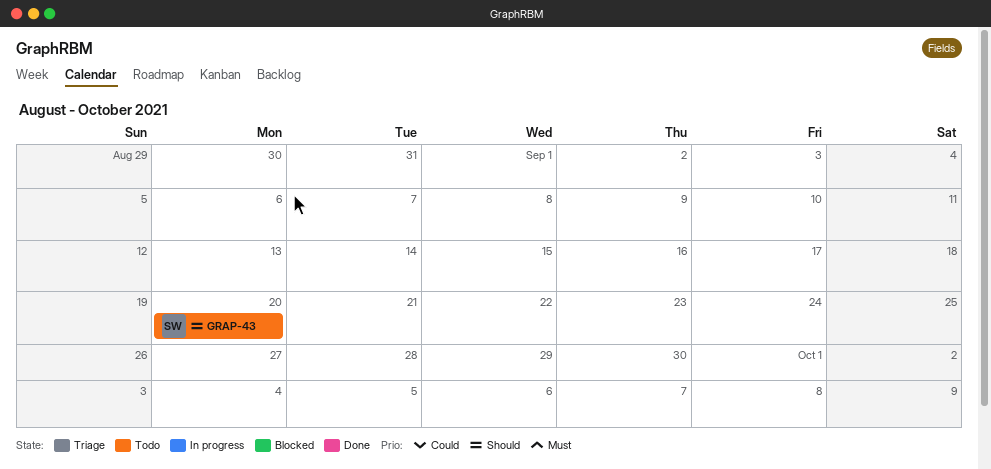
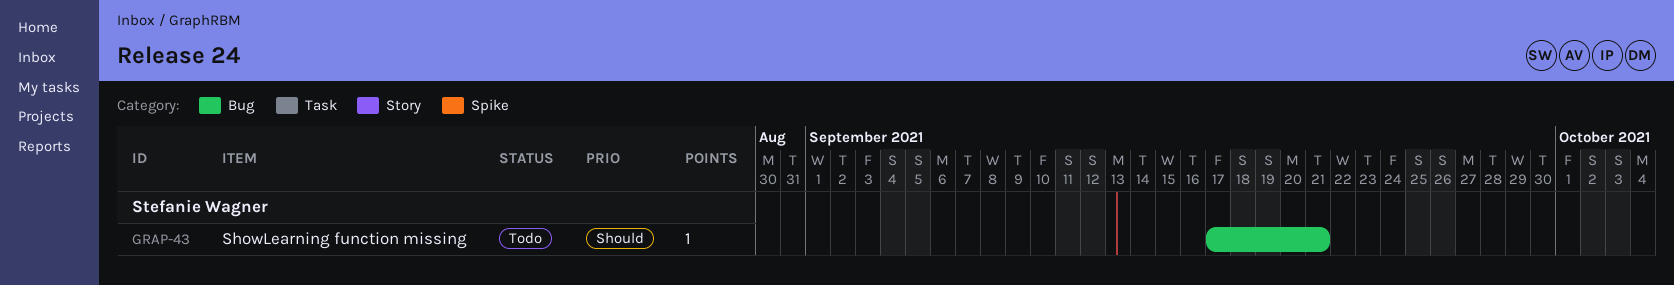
GRAP-43, start: Sep 20 -> Sep 17
GRAP-43, due: Sep 20 -> Sep 21

